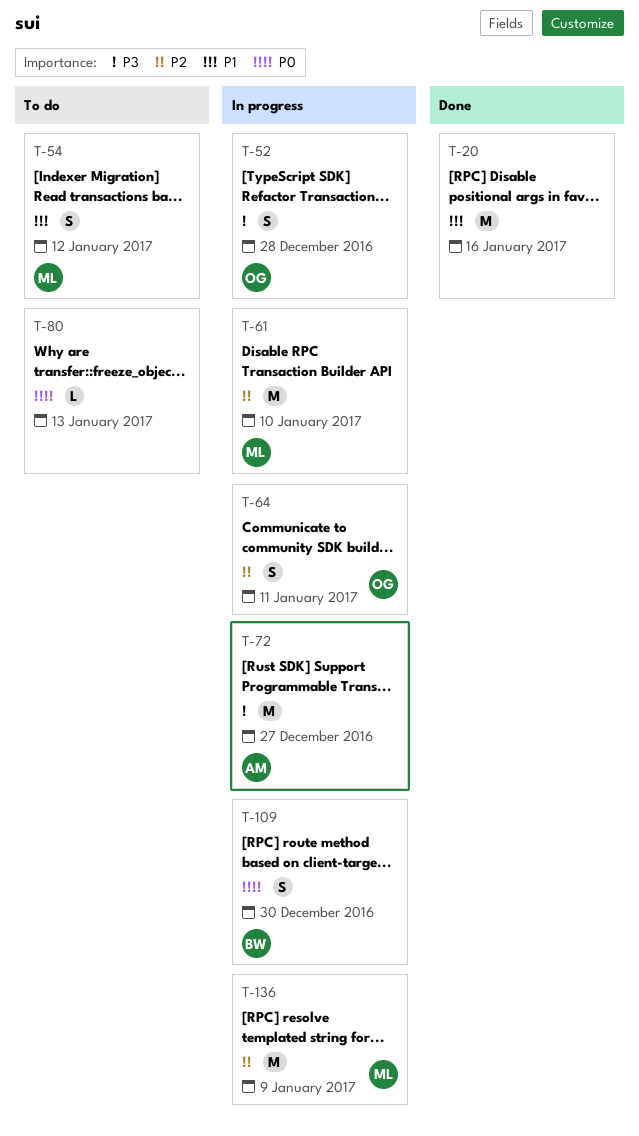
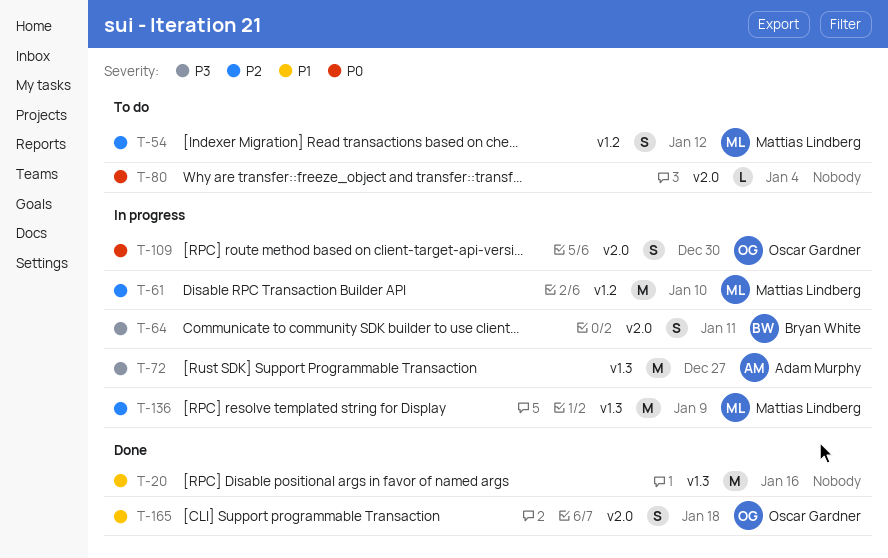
T-52: present -> none
T-54, priority: P1 -> P2
T-64, owner: Oscar Gardner -> Bryan White
T-64, priority: P2 -> P3
T-80, due: Jan 13 -> Jan 4
T-109, owner: Bryan White -> Oscar Gardner
T-165: none -> present

